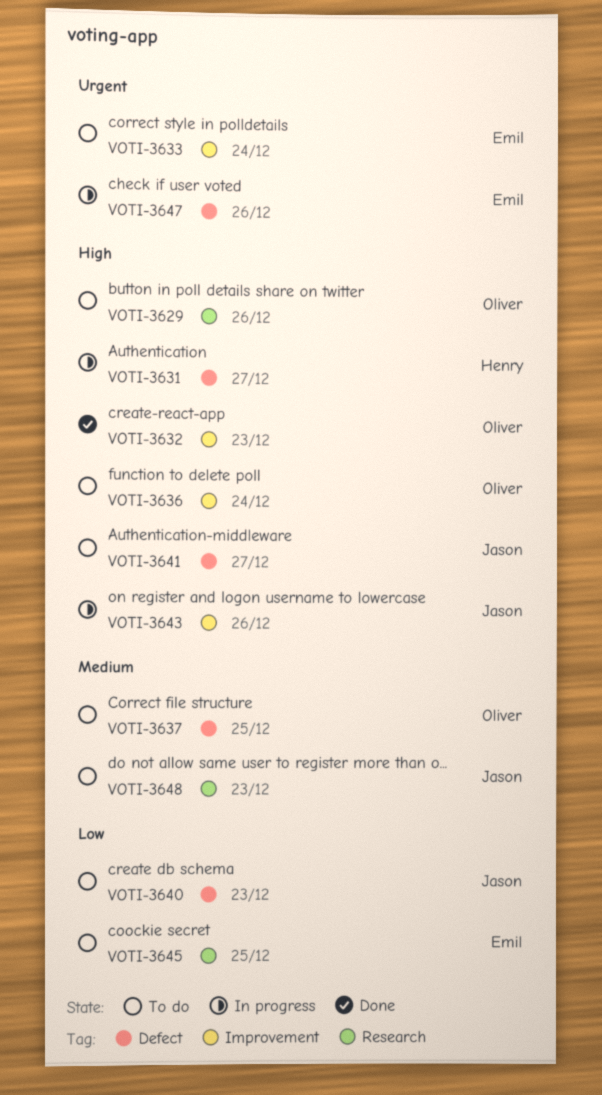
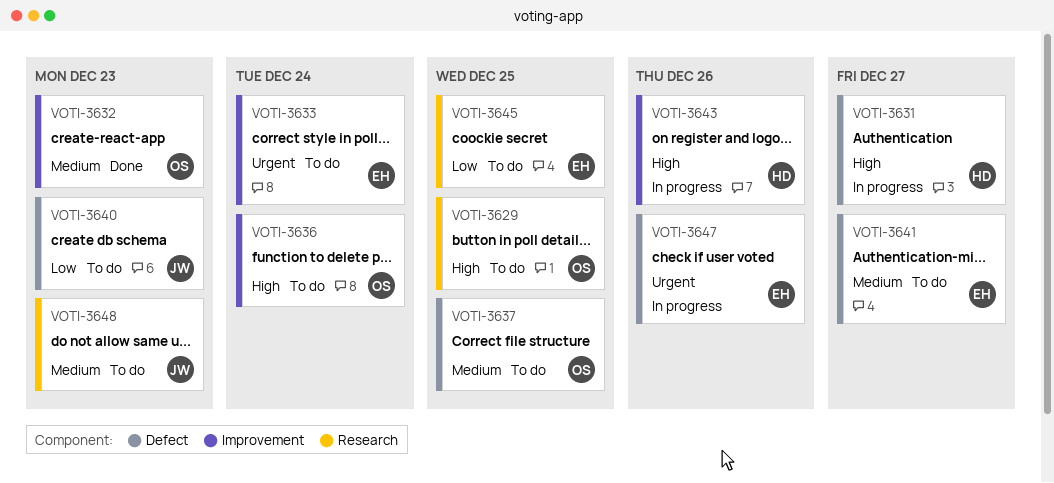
VOTI-3629, due: Dec 26 -> Dec 25
VOTI-3632, priority: High -> Medium
VOTI-3641, owner: Jason -> Emil
VOTI-3641, priority: High -> Medium
VOTI-3643, owner: Jason -> Henry

